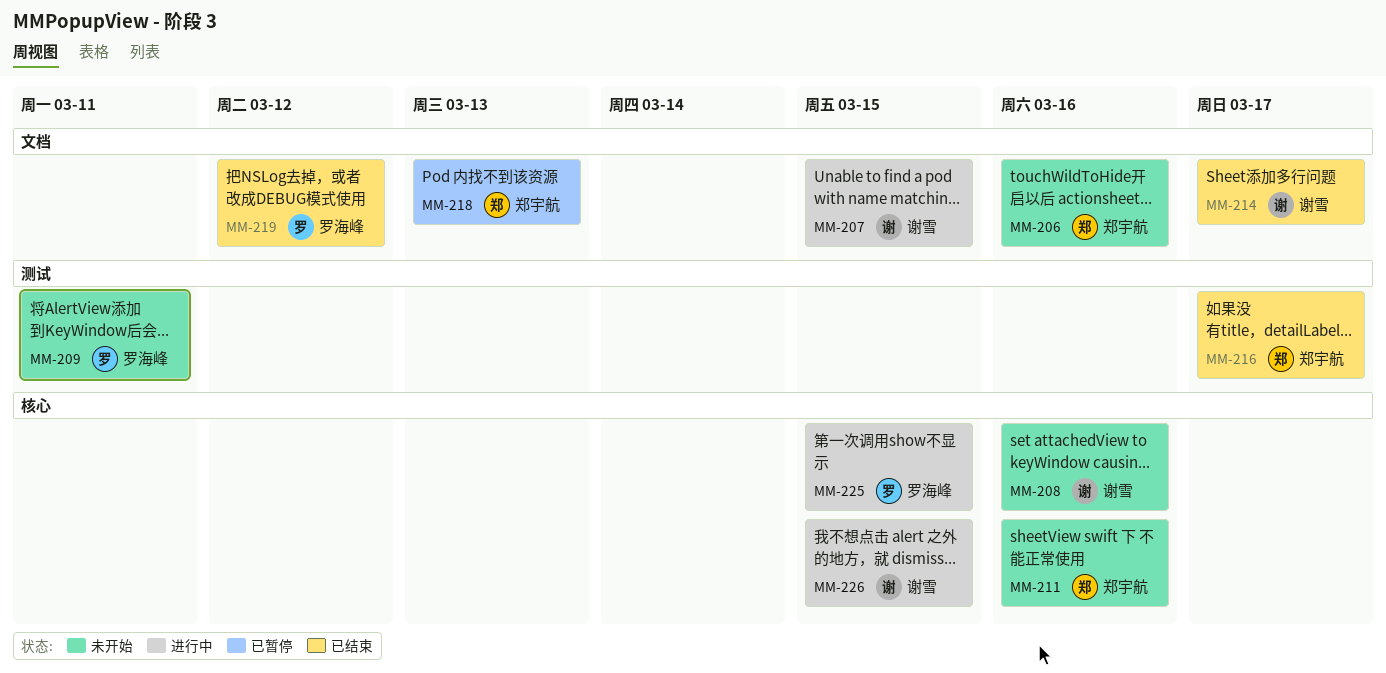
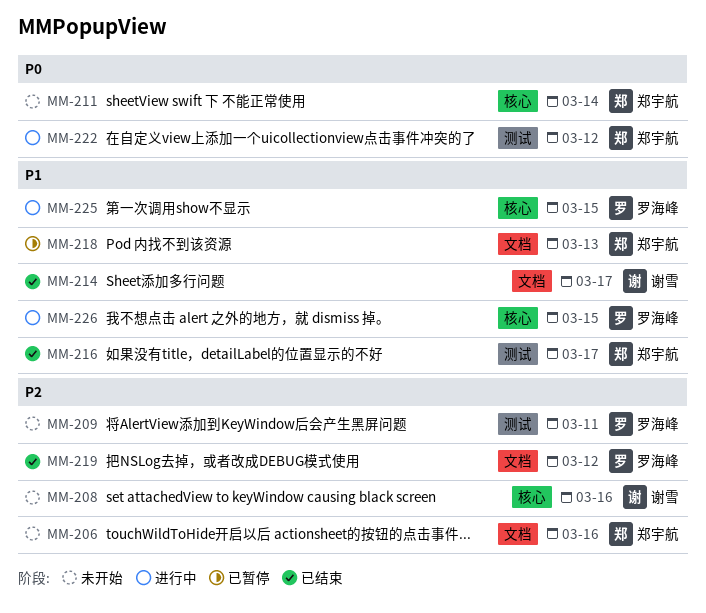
MM-207: present -> none
MM-211, due: Mar 16 -> Mar 14
MM-222: none -> present
MM-226, owner: 谢雪 -> 罗海峰

